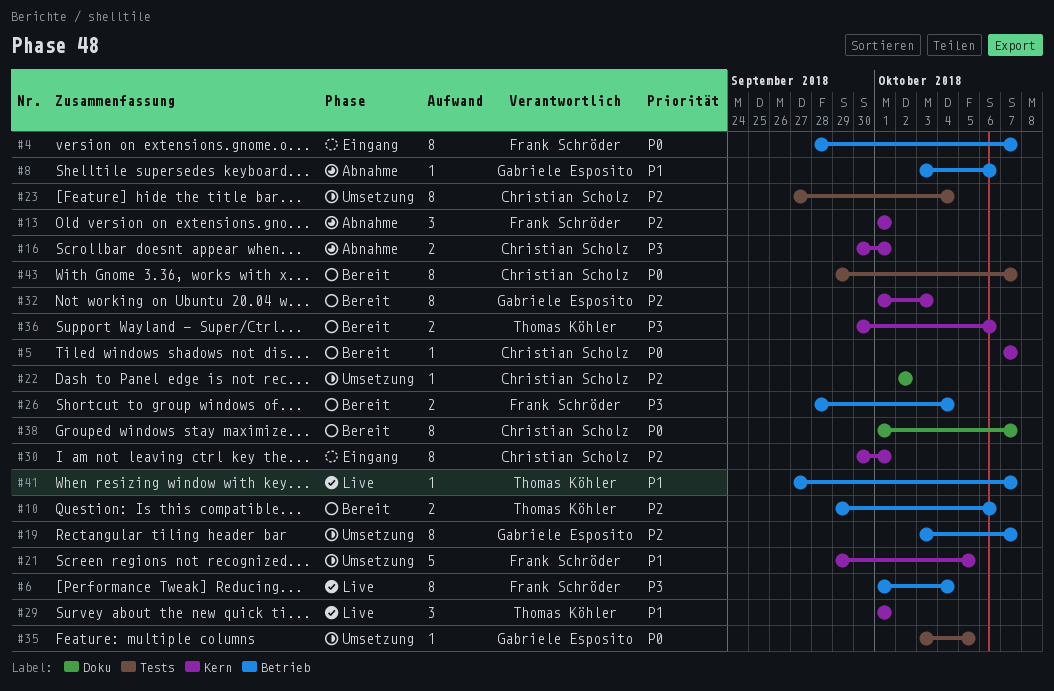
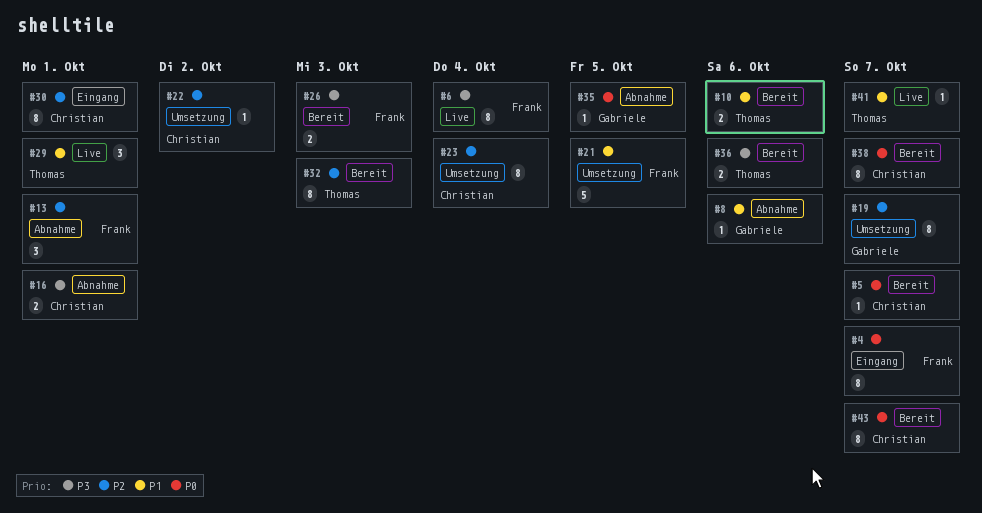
#10, priority: P2 -> P1
#26, due: Oct 4 -> Oct 3
#32, owner: Gabriele Esposito -> Thomas Köhler
#35, status: Umsetzung -> Abnahme

